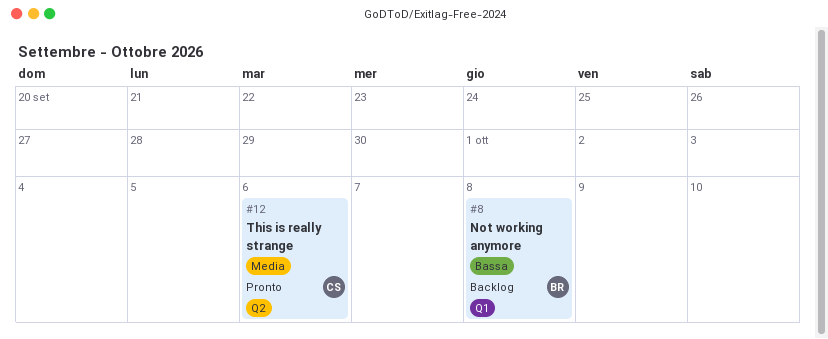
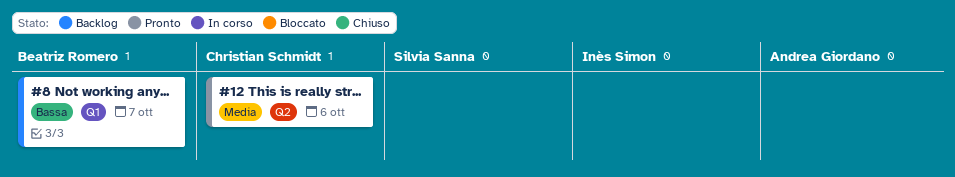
#8, due: Oct 8 -> Oct 7

